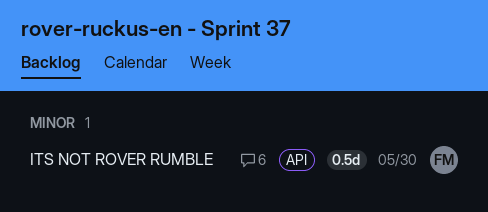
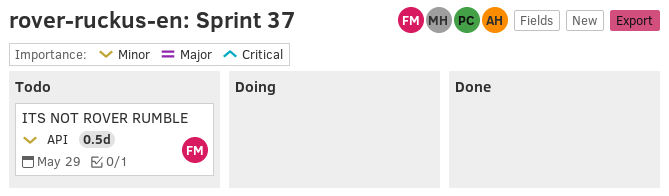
ITS NOT ROVER RUMBLE, due: May 30 -> May 29

